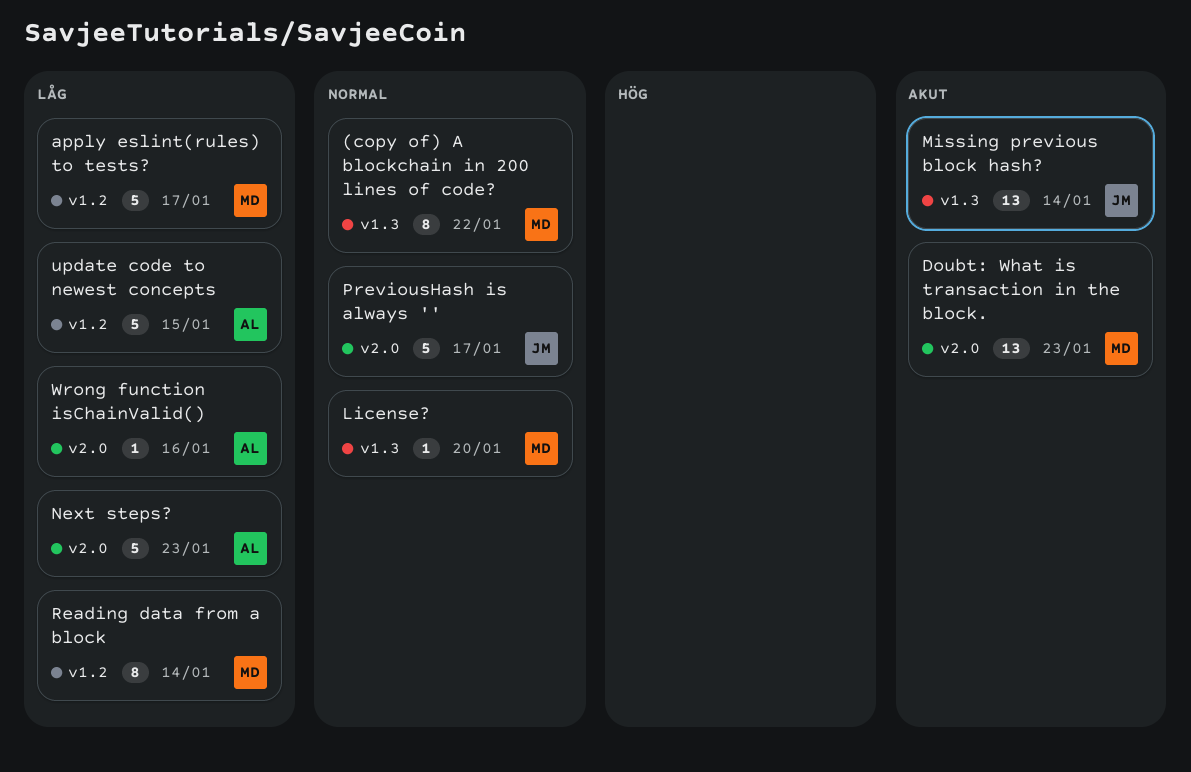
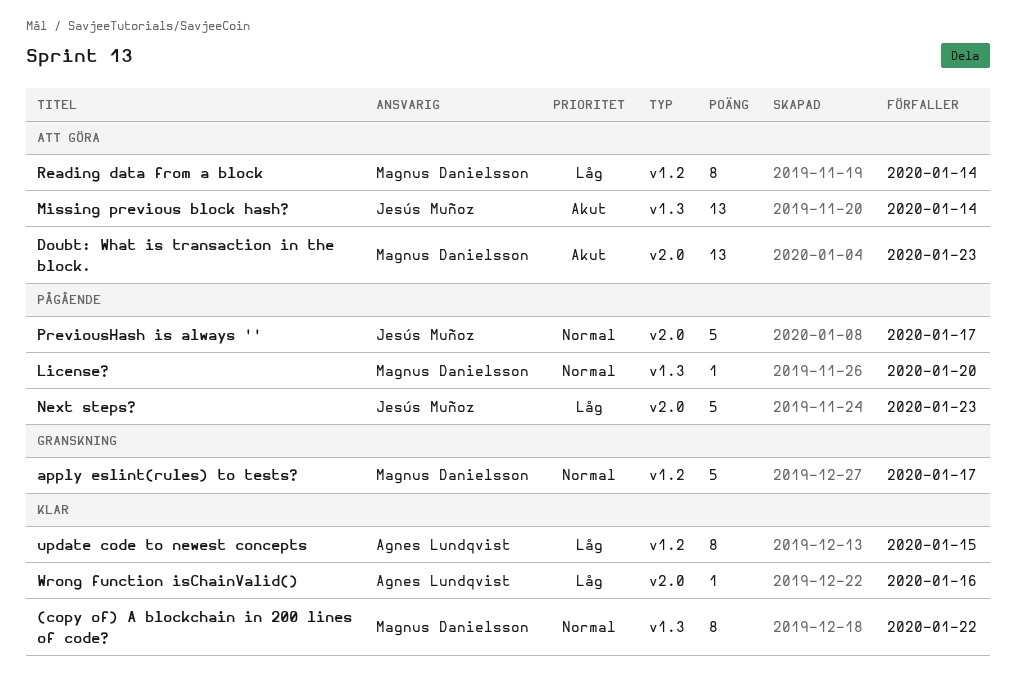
apply eslint(rules) to tests?, priority: Låg -> Normal
Next steps?, owner: Agnes Lundqvist -> Jesús Muñoz
update code to newest concepts, estimate: 5 -> 8

